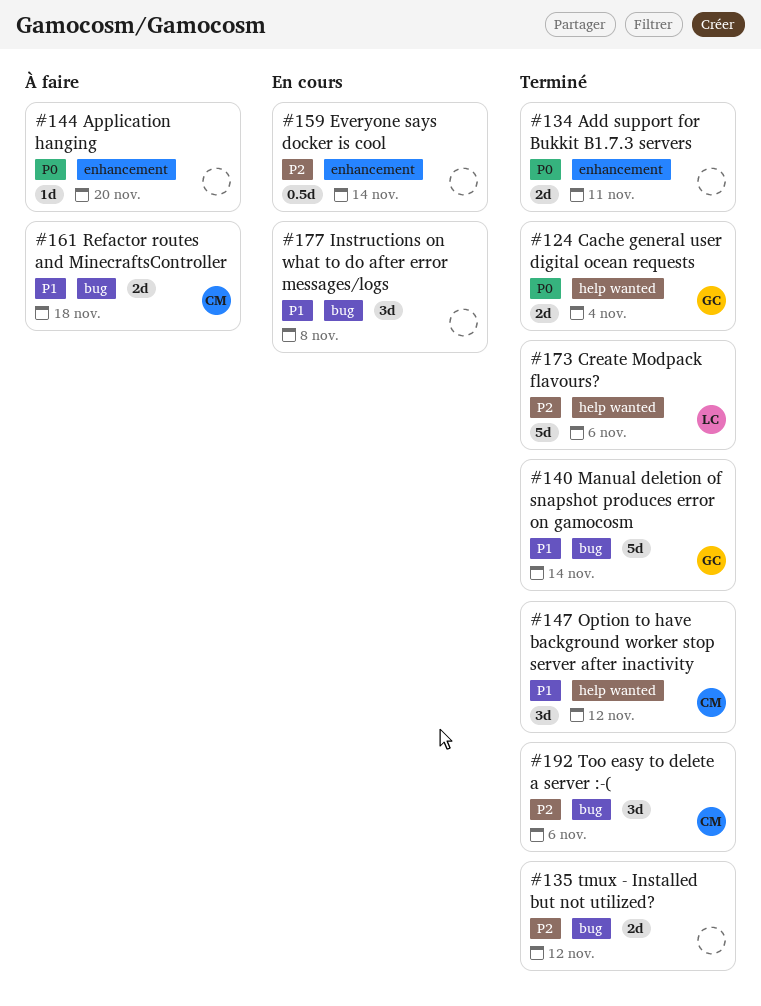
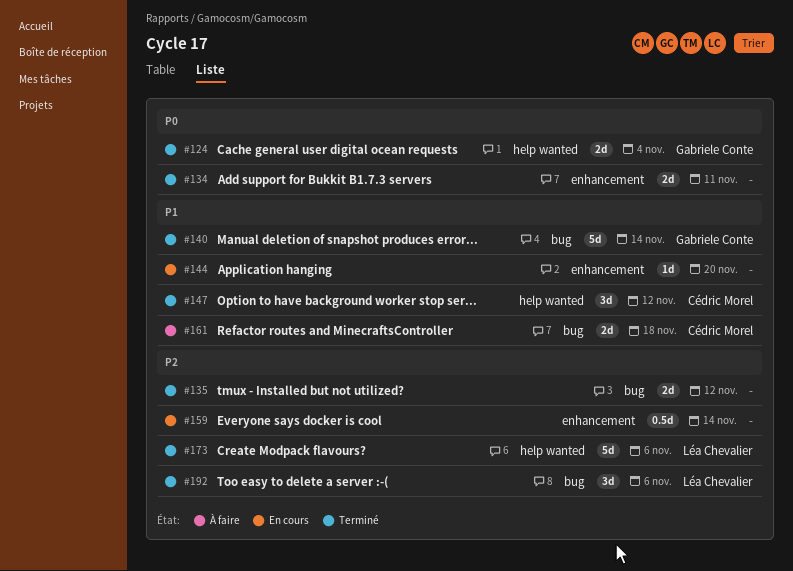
#144, status: À faire -> En cours
#144, priority: P0 -> P1
#177: present -> none
#192, owner: Cédric Morel -> Léa Chevalier

